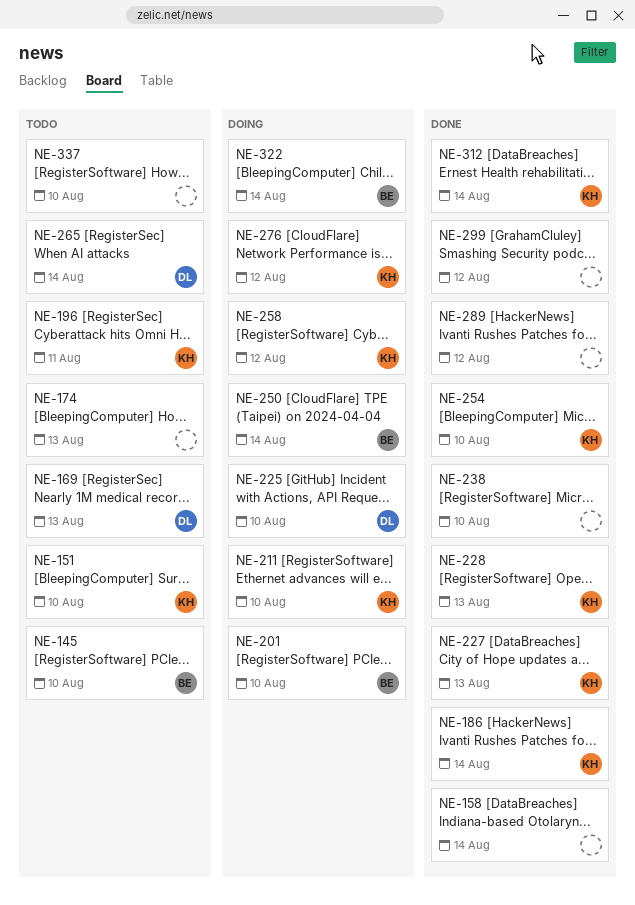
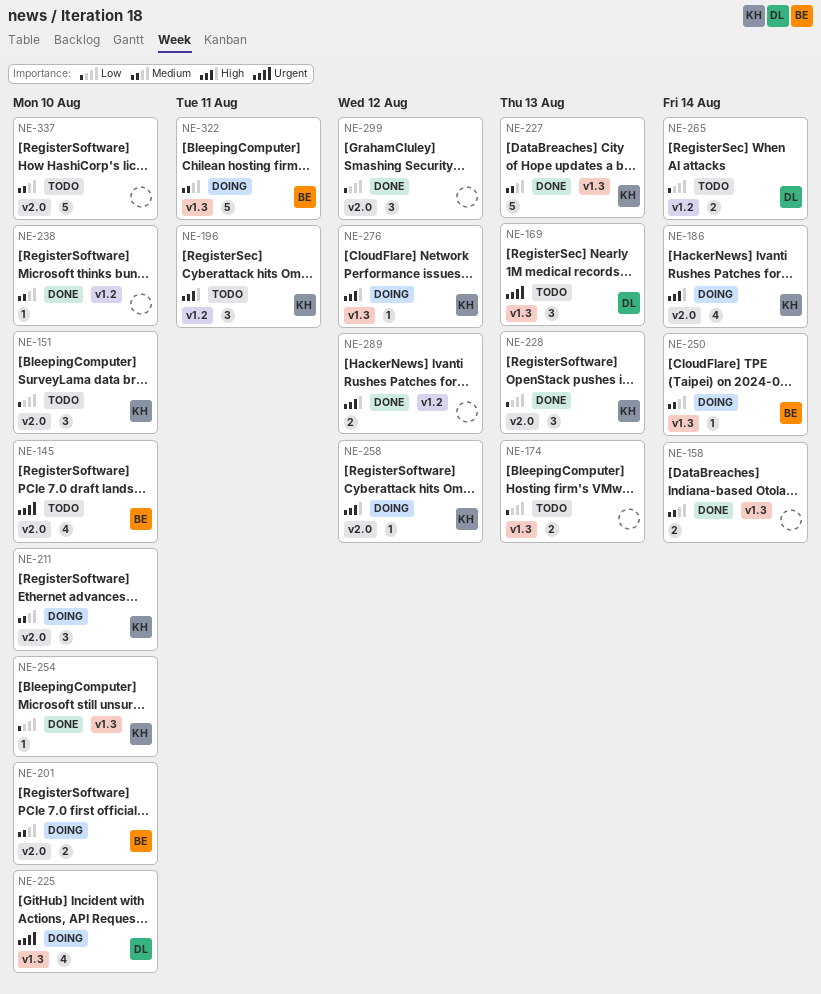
NE-186, status: Done -> Doing
NE-312: present -> none
NE-322, due: Aug 14 -> Aug 11

